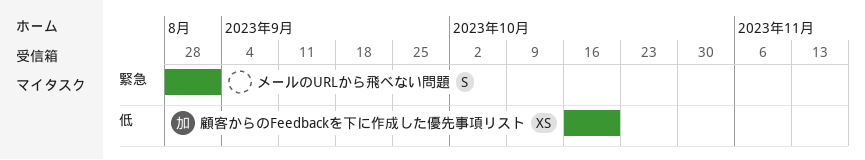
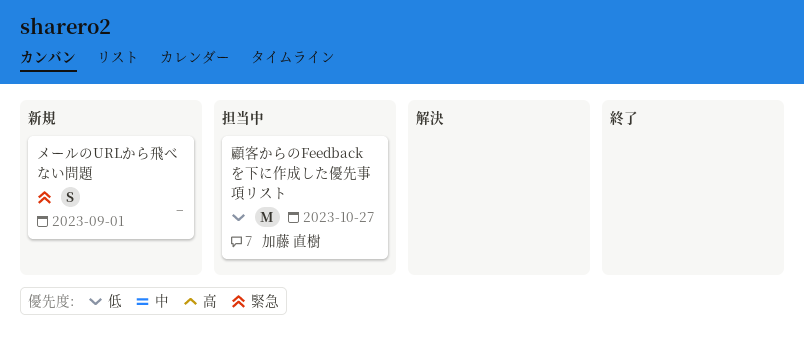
顧客からのFeedbackを下に作成した優先事項リスト, estimate: XS -> M
顧客からのFeedbackを下に作成した優先事項リスト, due: Oct 20 -> Oct 27

